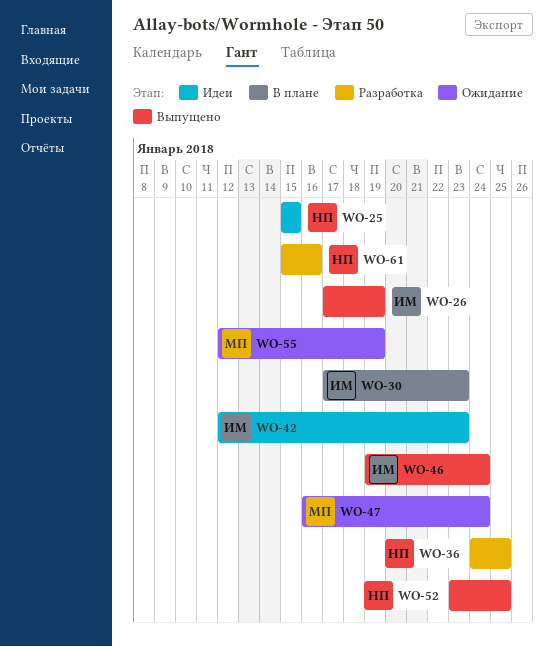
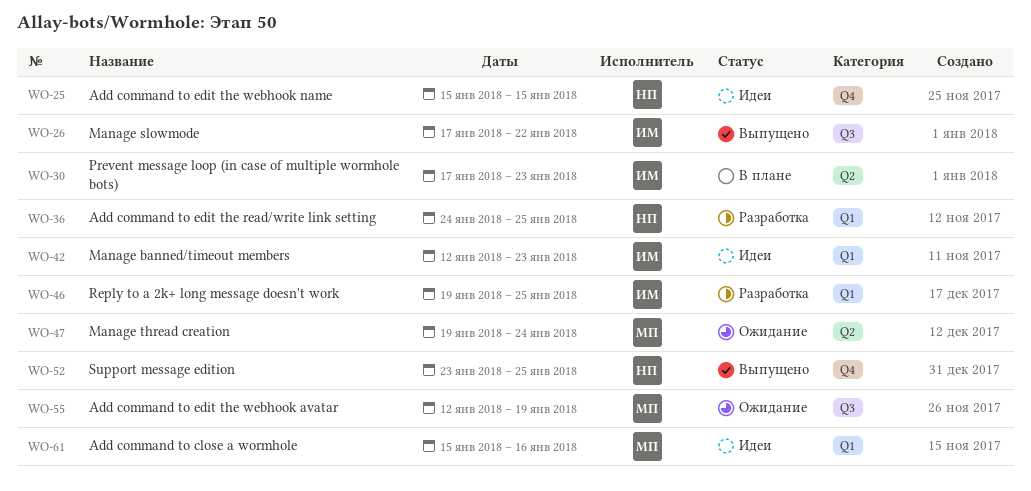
WO-26, due: Jan 19 -> Jan 22
WO-46, status: Выпущено -> Разработка
WO-46, due: Jan 24 -> Jan 25
WO-47, start: Jan 16 -> Jan 19
WO-61, status: Разработка -> Идеи
WO-61, owner: НП -> МП

